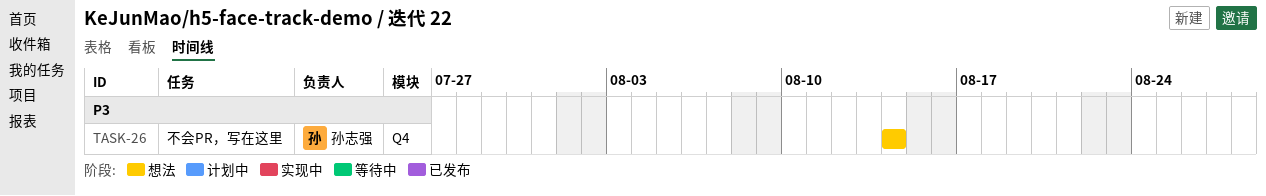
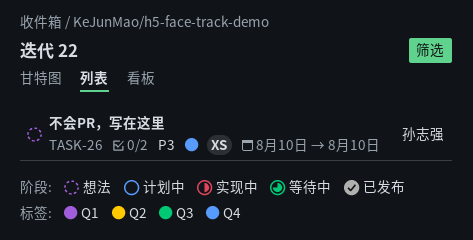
TASK-26, start: Aug 14 -> Aug 10
TASK-26, due: Aug 14 -> Aug 10

